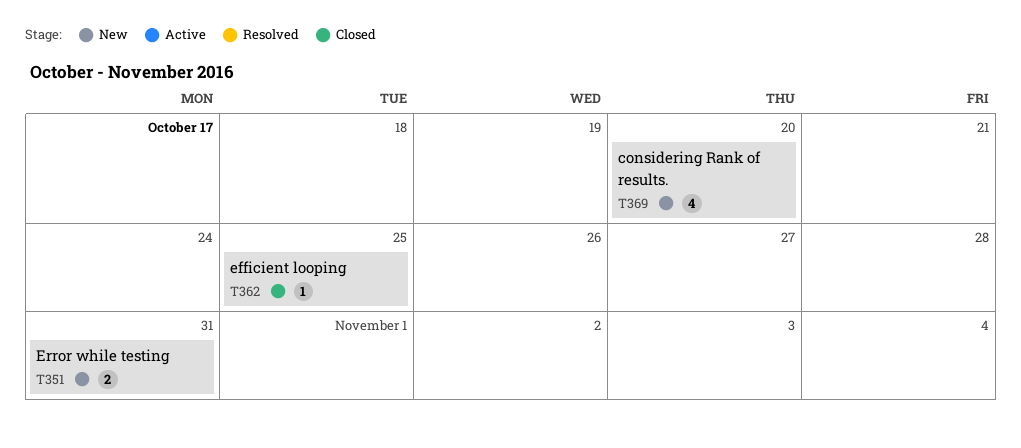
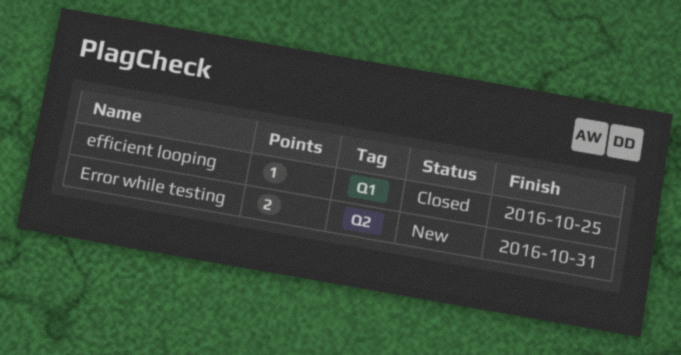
considering Rank of results.: present -> none

